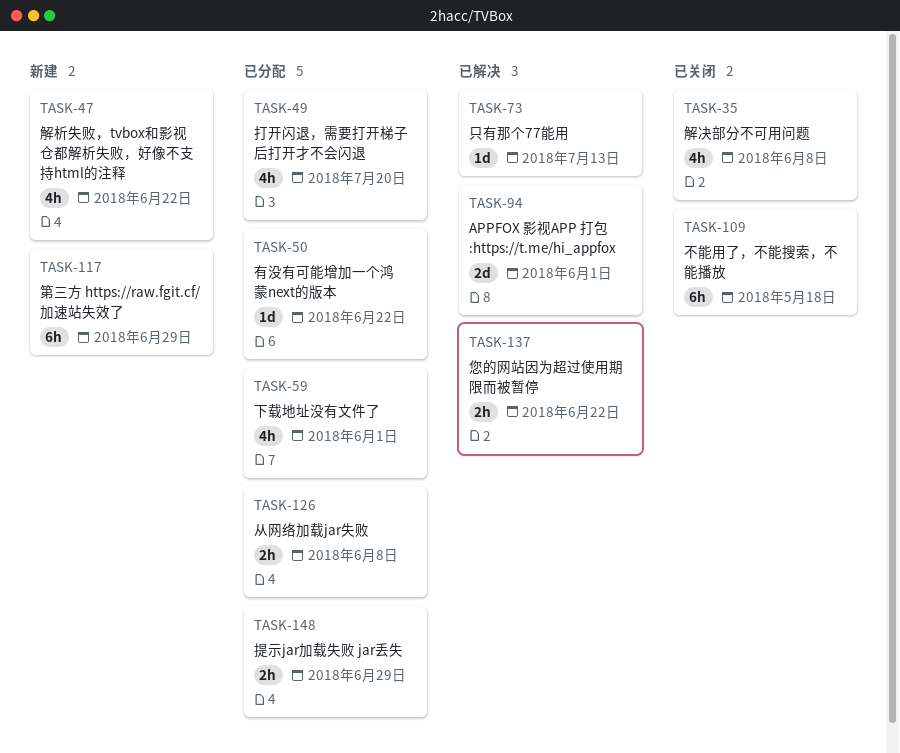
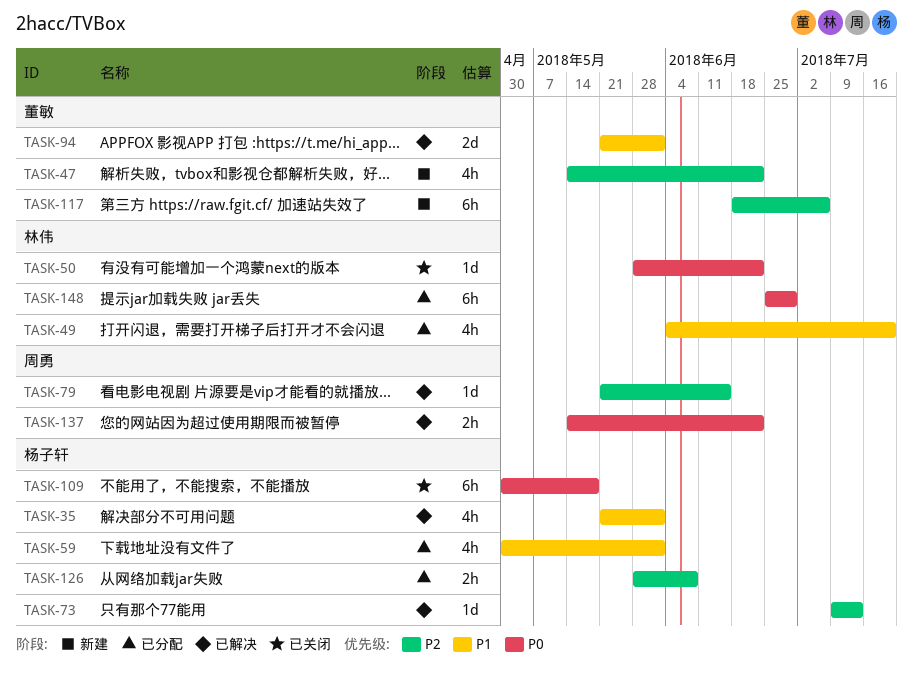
TASK-35, status: 已关闭 -> 已解决
TASK-35, due: Jun 8 -> Jun 1
TASK-50, status: 已分配 -> 已关闭
TASK-79: none -> present
TASK-117, due: Jun 29 -> Jul 6
TASK-148, estimate: 2h -> 6h

